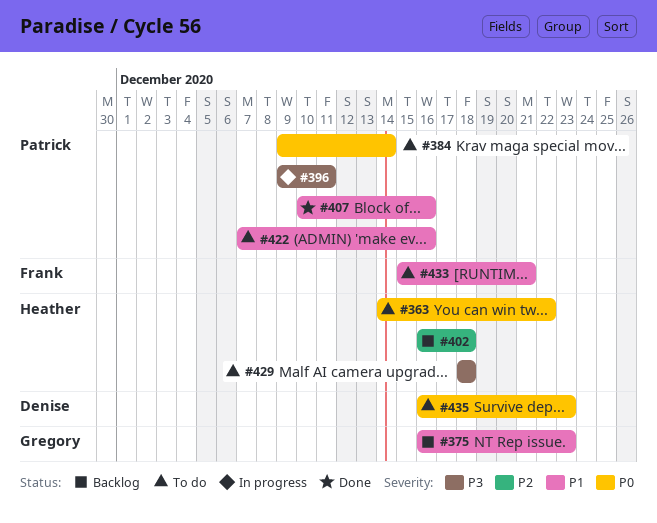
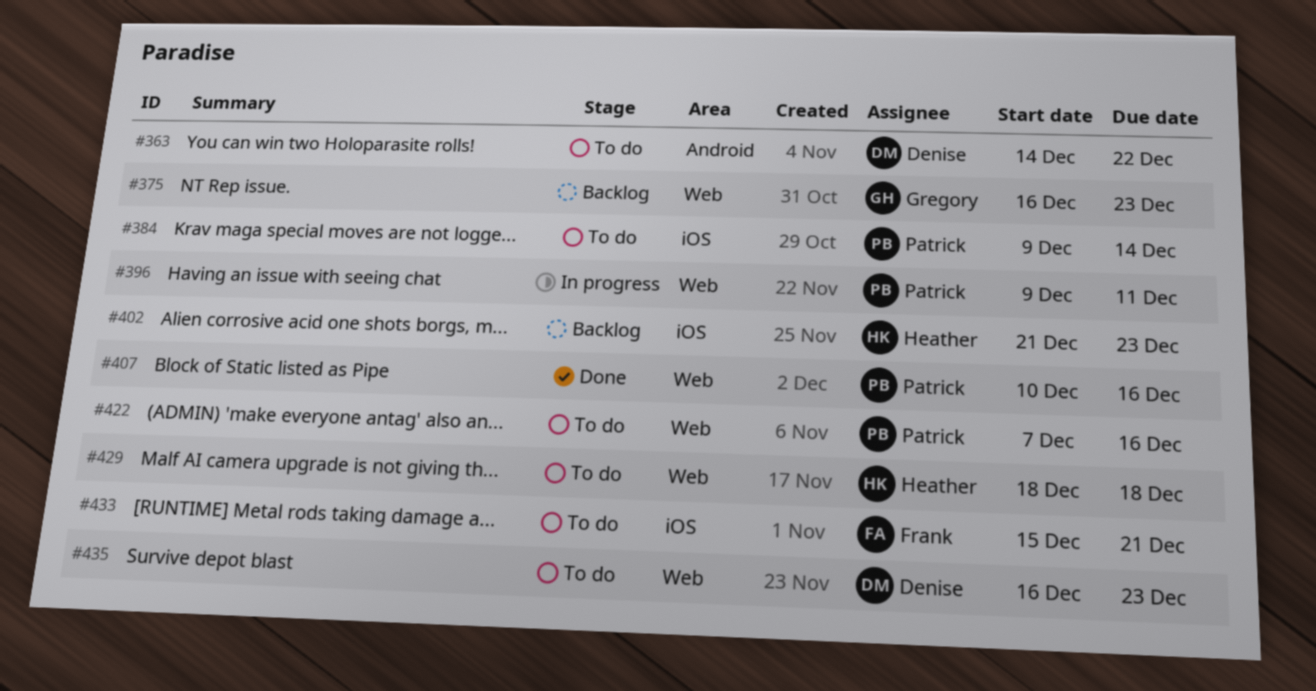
#363, owner: Heather -> Denise
#402, start: Dec 16 -> Dec 21
#402, due: Dec 18 -> Dec 23

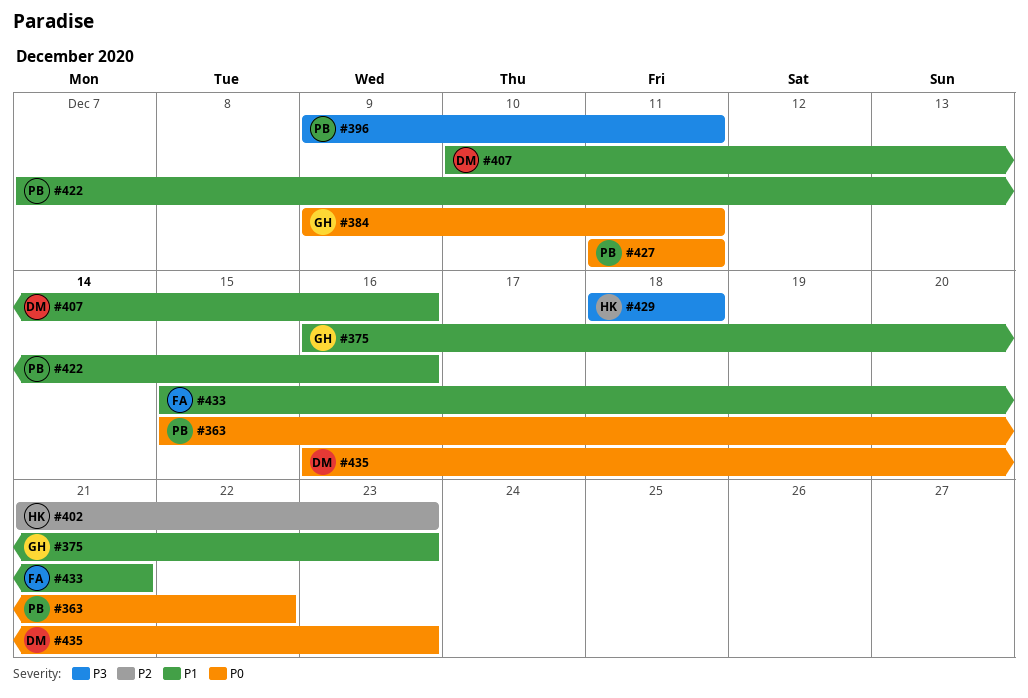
#363, owner: Denise -> Patrick
#363, start: Dec 14 -> Dec 15
#384, owner: Patrick -> Gregory
#384, due: Dec 14 -> Dec 11
#407, owner: Patrick -> Denise
#427: none -> present

